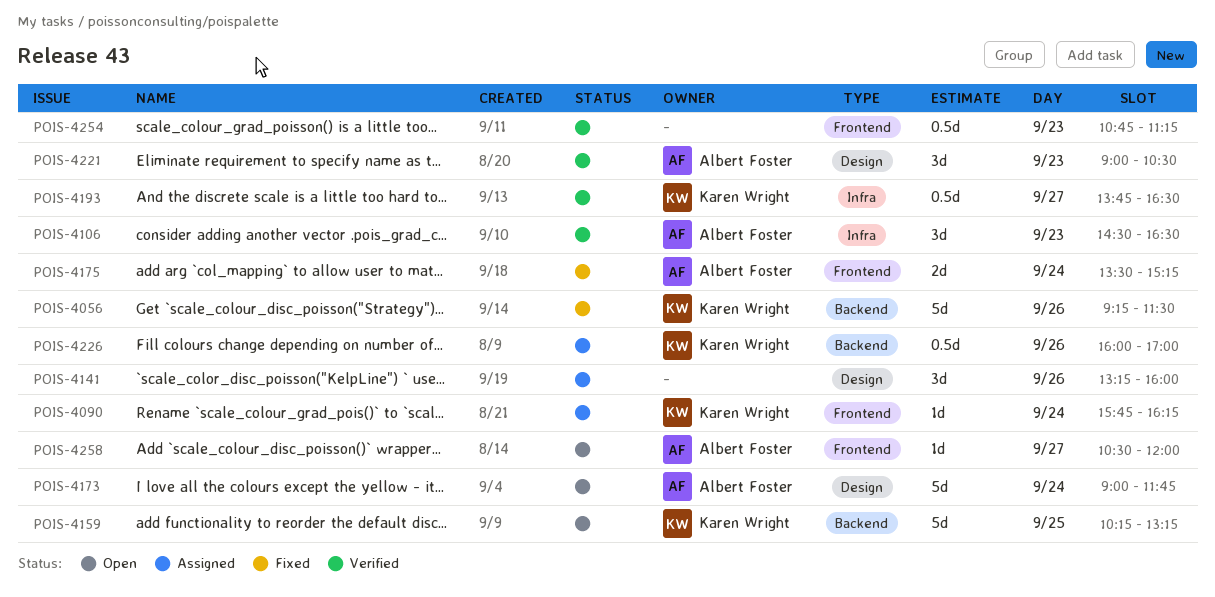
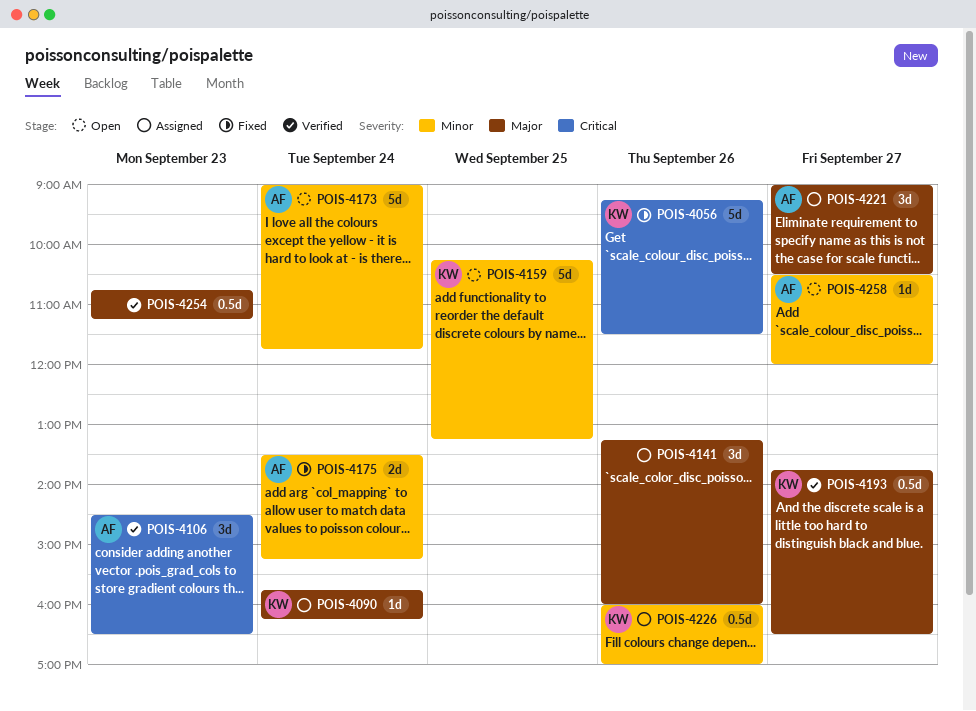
POIS-4221, status: Verified -> Assigned
POIS-4221, day: Sep 23 -> Sep 27

